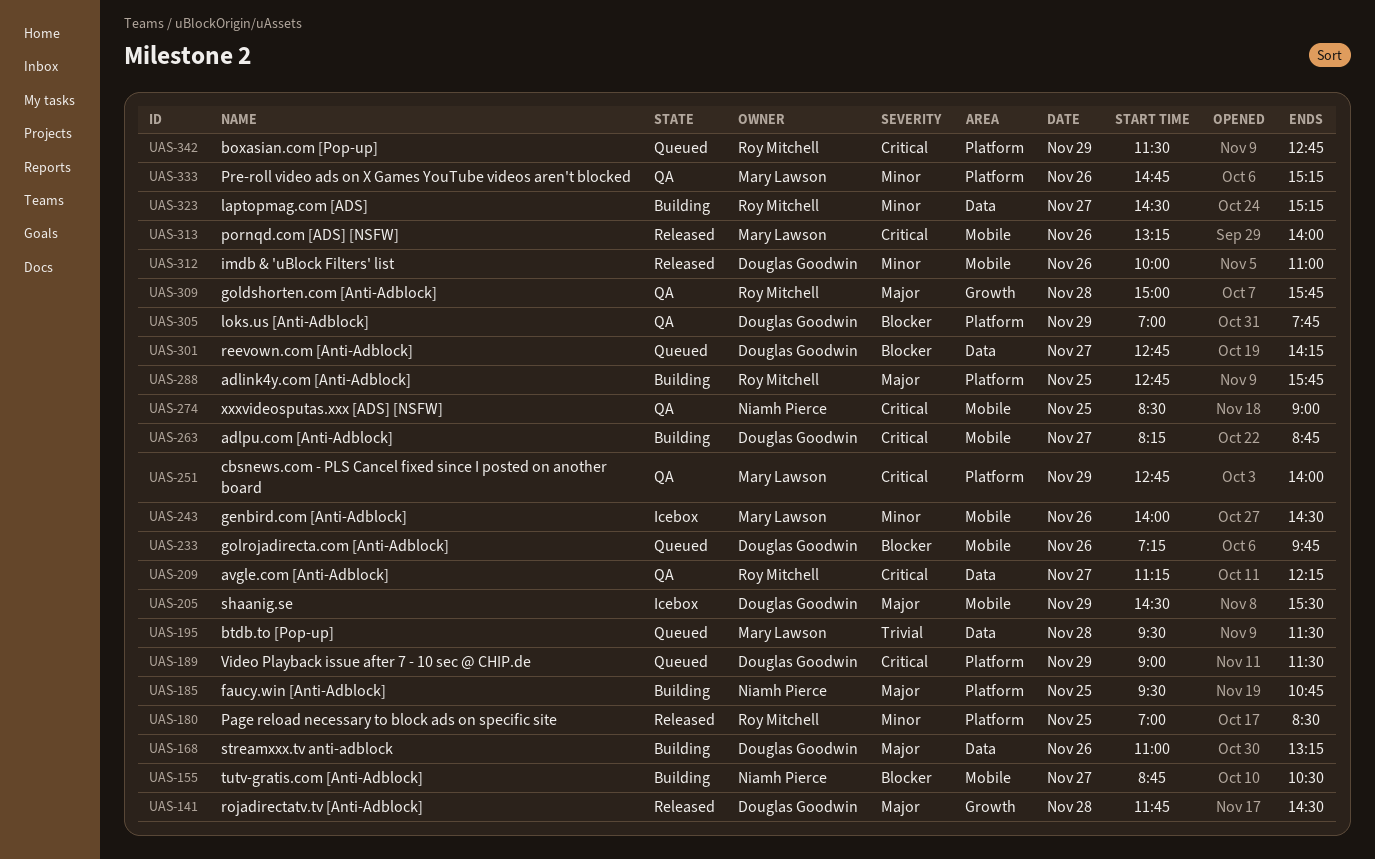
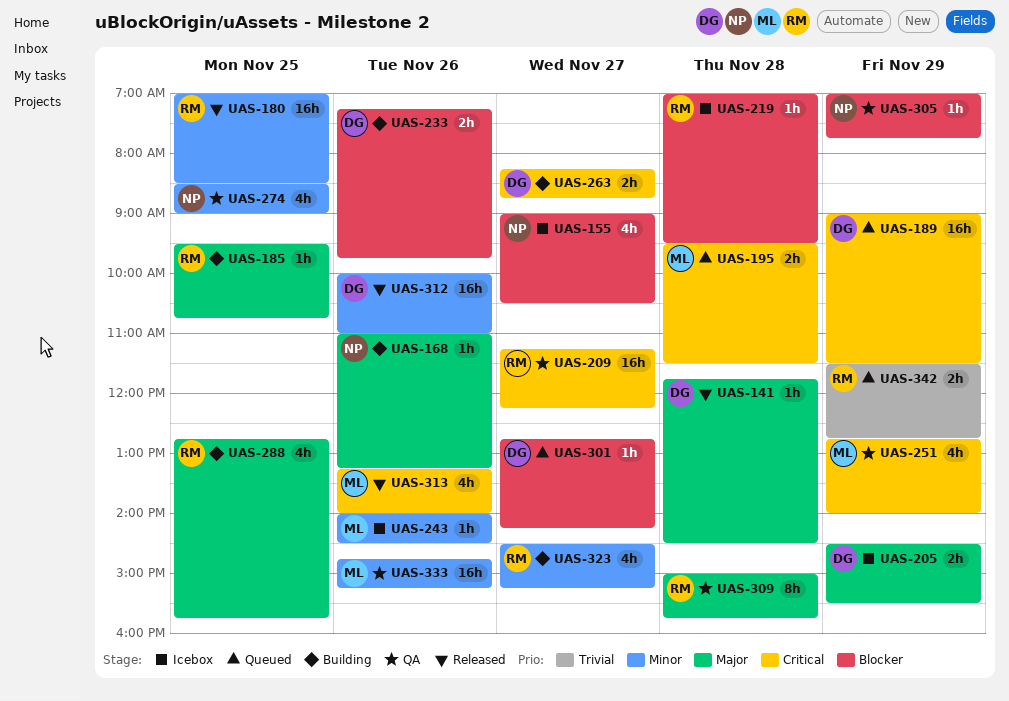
UAS-155, status: Building -> Icebox
UAS-155, begins: 08:45 -> 09:00
UAS-168, owner: Douglas Goodwin -> Niamh Pierce
UAS-185, owner: Niamh Pierce -> Roy Mitchell
UAS-195, priority: Trivial -> Critical
UAS-219: none -> present
UAS-233, status: Queued -> Building
UAS-274, priority: Critical -> Minor
UAS-305, owner: Douglas Goodwin -> Niamh Pierce
UAS-342, priority: Critical -> Trivial

